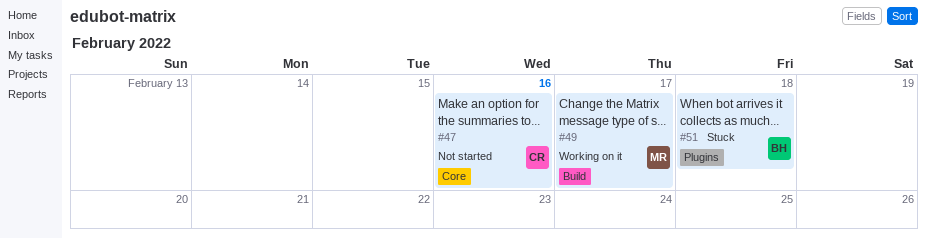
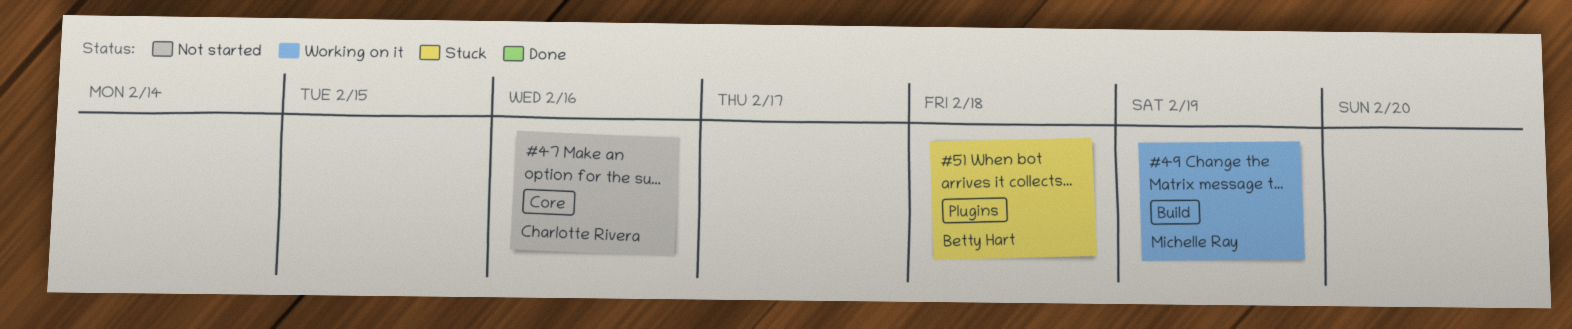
#49, due: Feb 17 -> Feb 19

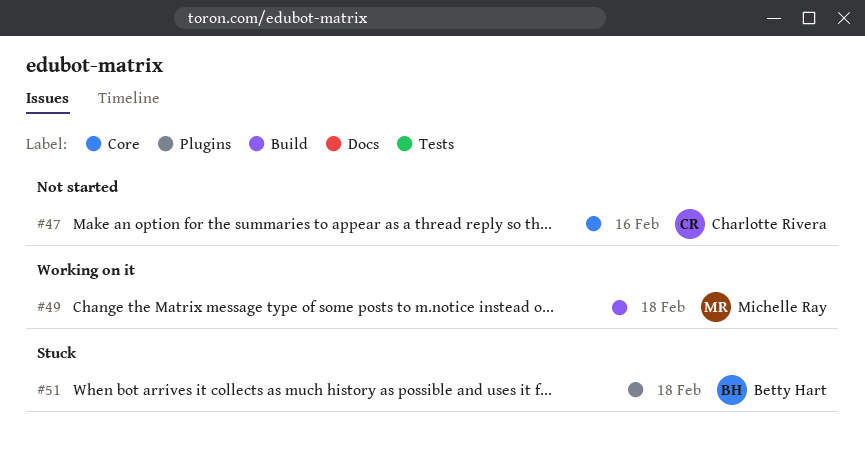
#49, due: Feb 19 -> Feb 18

